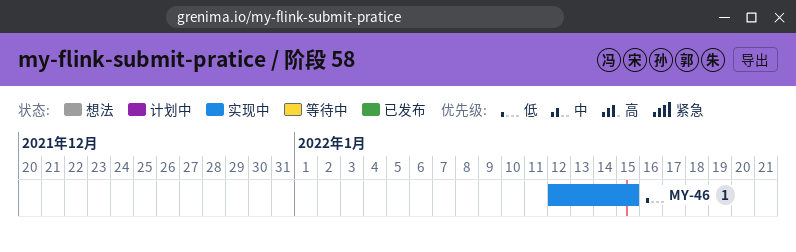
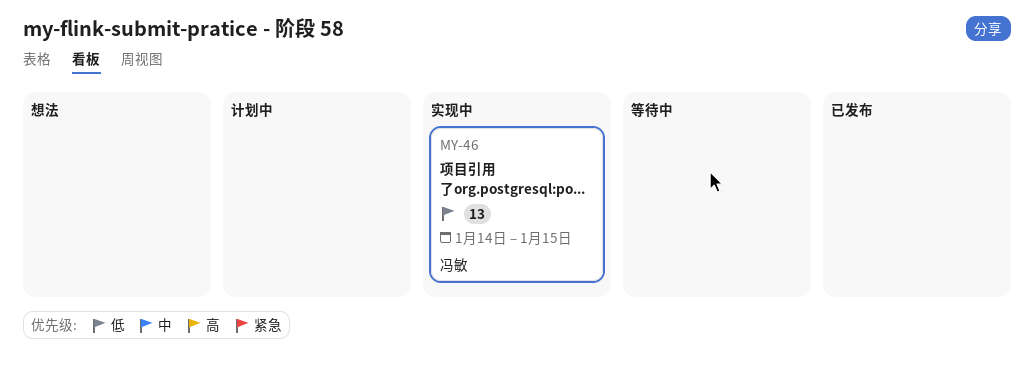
MY-46, estimate: 1 -> 13
MY-46, start: Jan 12 -> Jan 14

